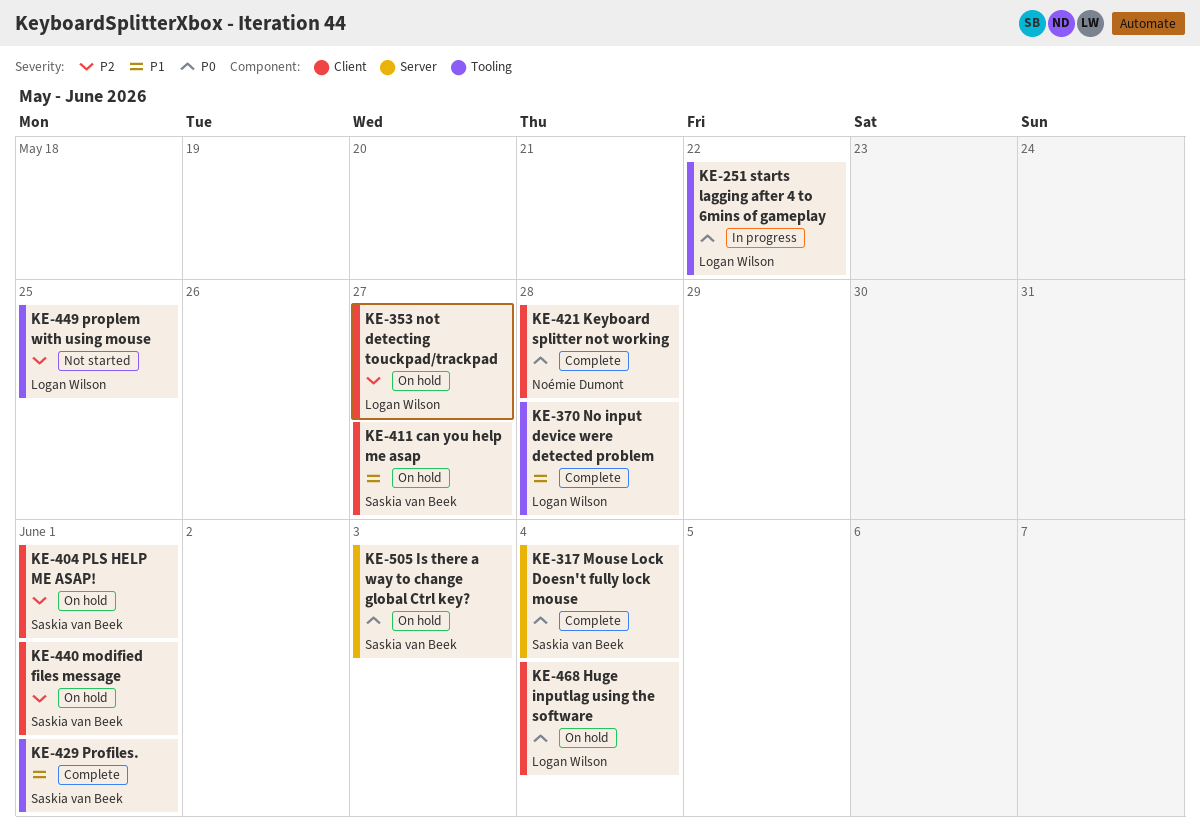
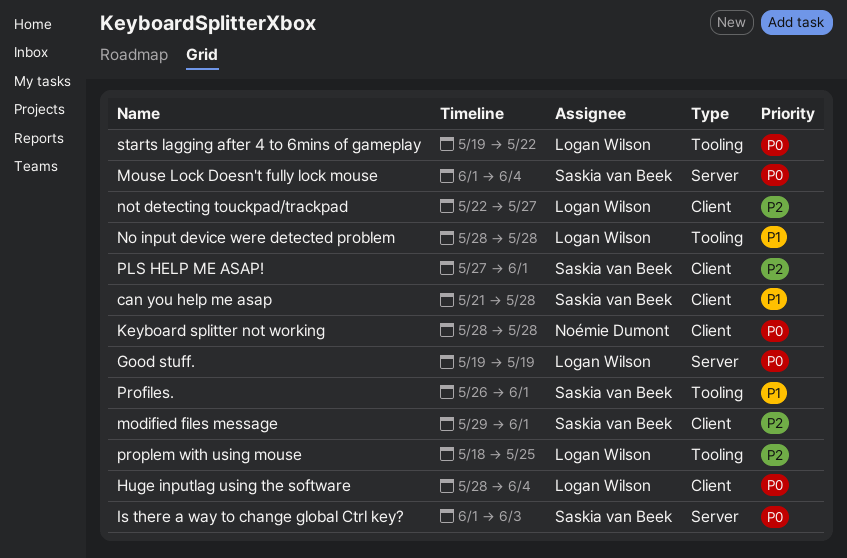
can you help me asap, due: May 27 -> May 28
Good stuff.: none -> present

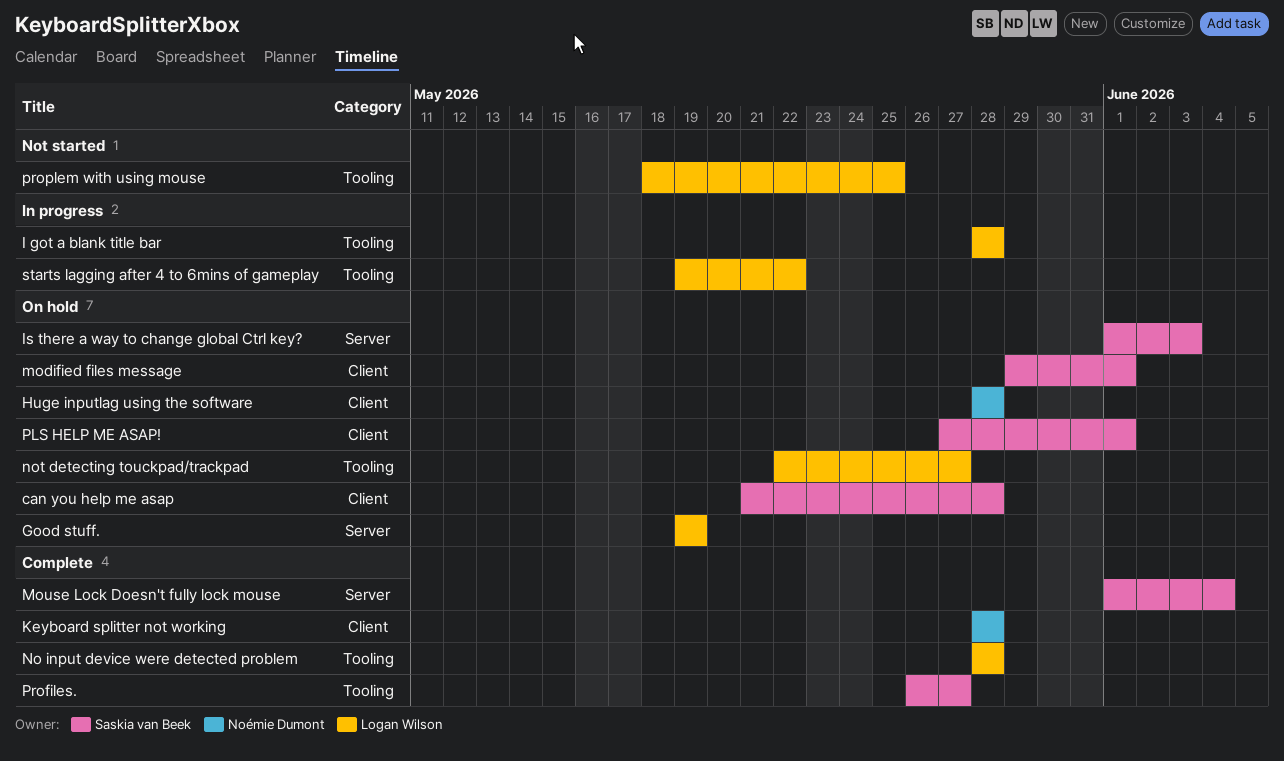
Huge inputlag using the software, owner: Logan Wilson -> Noémie Dumont
Huge inputlag using the software, due: Jun 4 -> May 28
I got a blank title bar: none -> present
not detecting touckpad/trackpad, label: Client -> Tooling
Profiles., due: Jun 1 -> May 27

